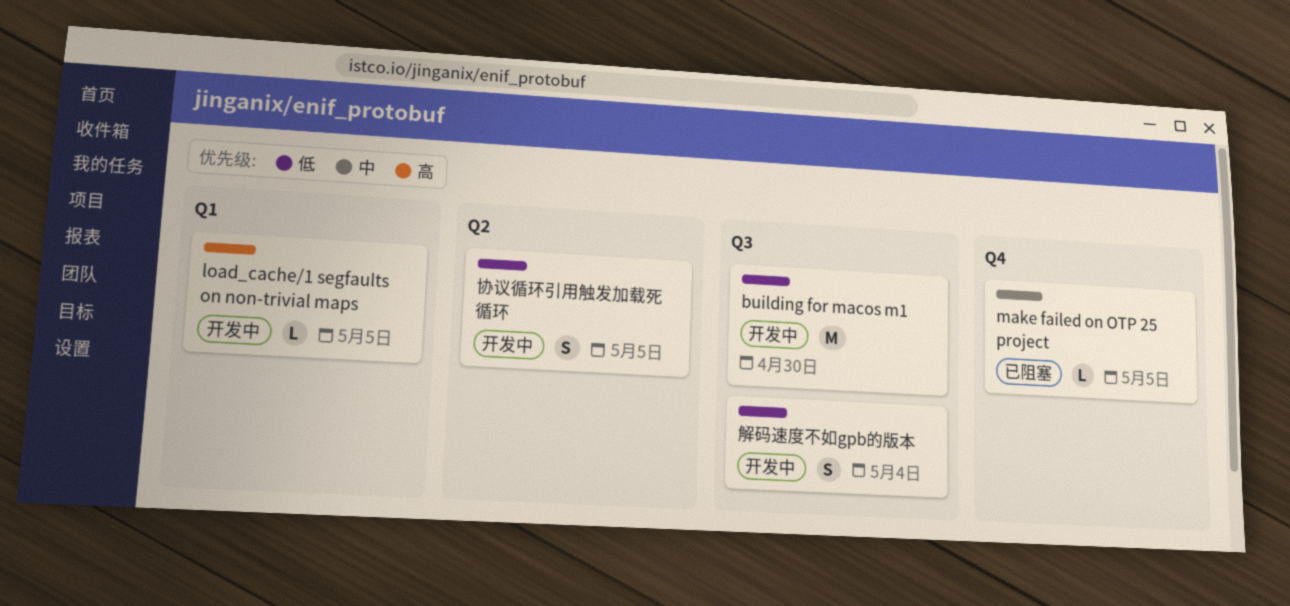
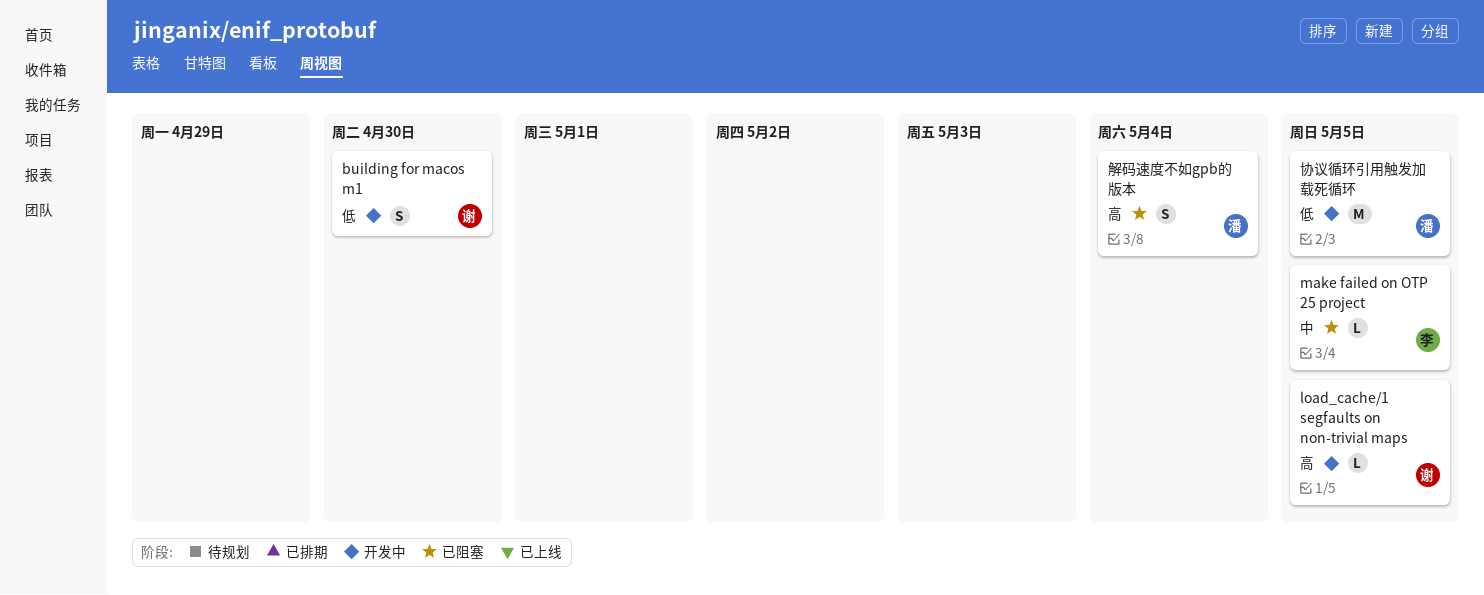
building for macos m1, estimate: M -> S
协议循环引用触发加载死循环, estimate: S -> M
解码速度不如gpb的版本, status: 开发中 -> 已阻塞
解码速度不如gpb的版本, priority: 低 -> 高

